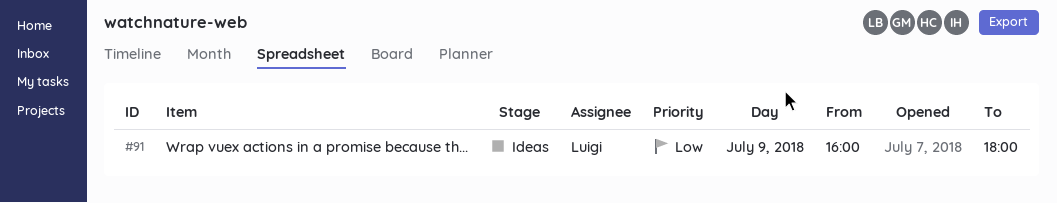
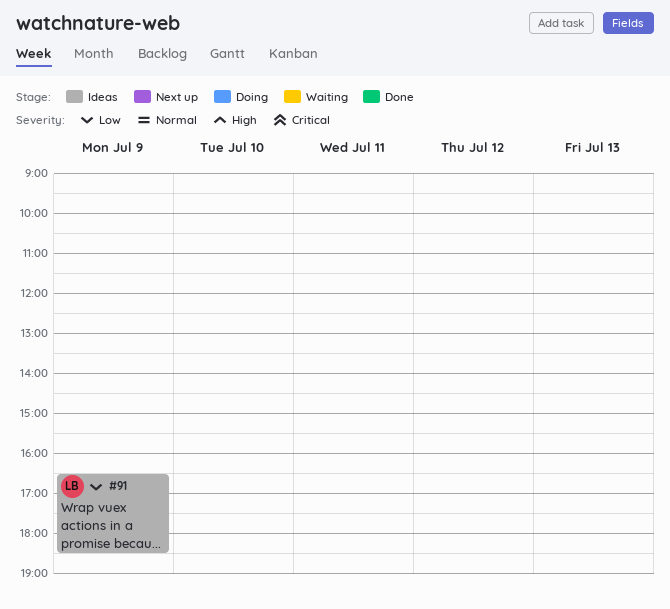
#91, begins: 16:00 -> 16:30
#91, ends: 18:00 -> 18:30

